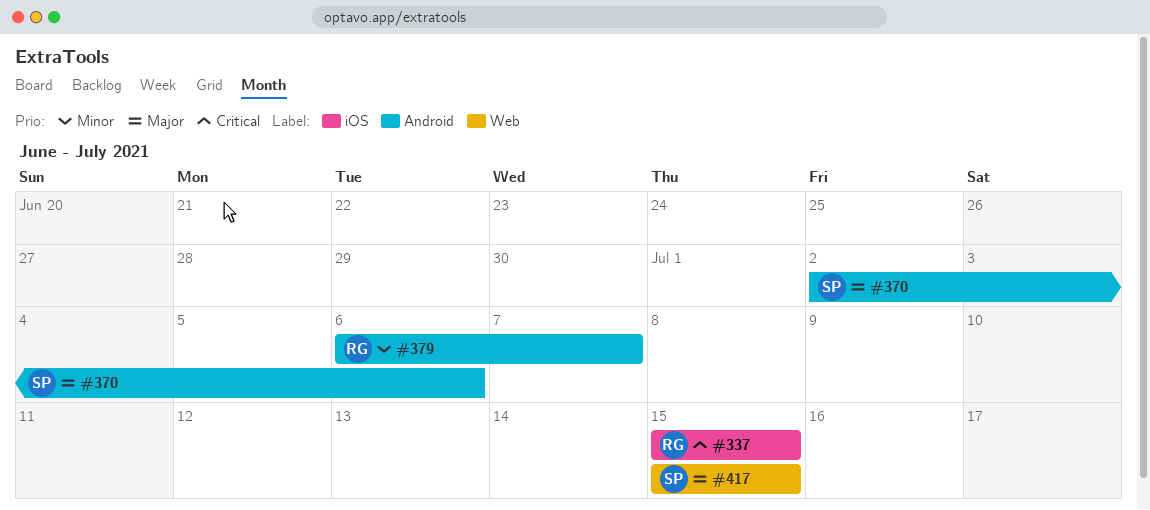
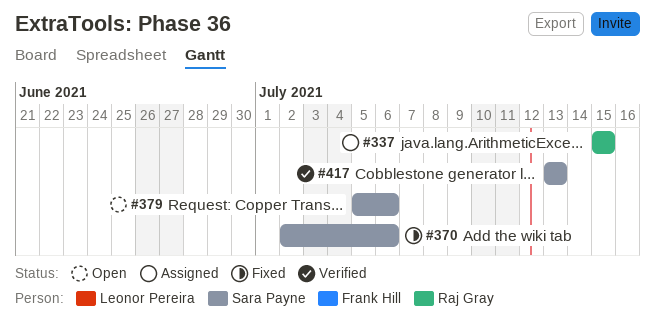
#379, owner: Raj Gray -> Sara Payne
#379, start: Jul 6 -> Jul 5
#379, due: Jul 7 -> Jul 6
#417, start: Jul 15 -> Jul 13
#417, due: Jul 15 -> Jul 13

